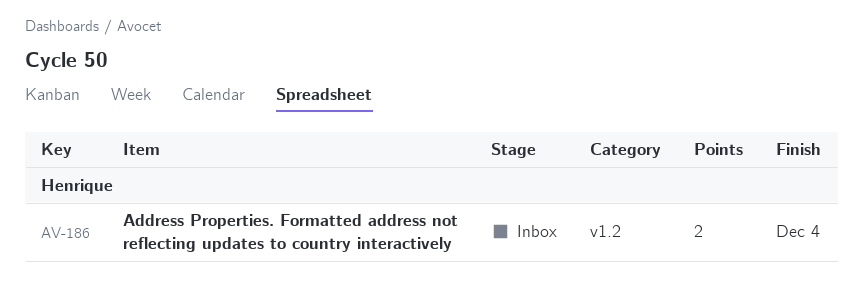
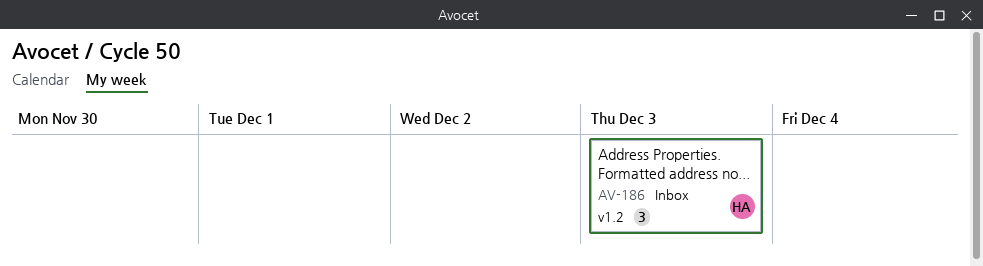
AV-186, estimate: 2 -> 3
AV-186, due: Dec 4 -> Dec 3

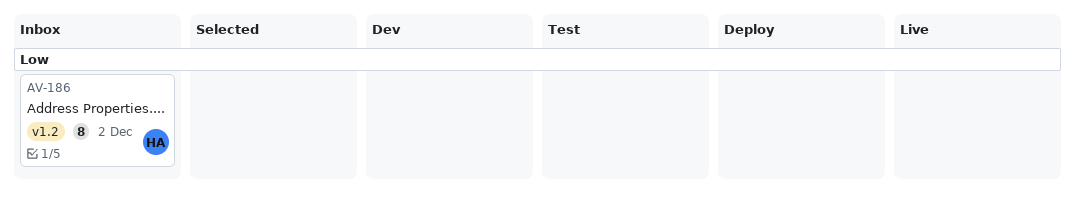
AV-186, estimate: 3 -> 8
AV-186, due: Dec 3 -> Dec 2

